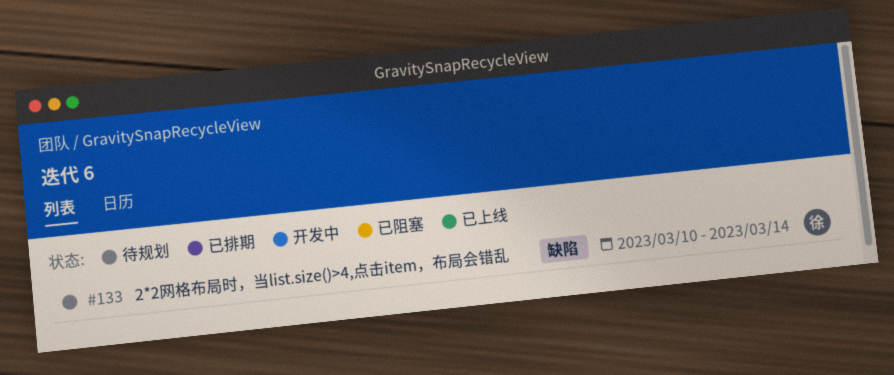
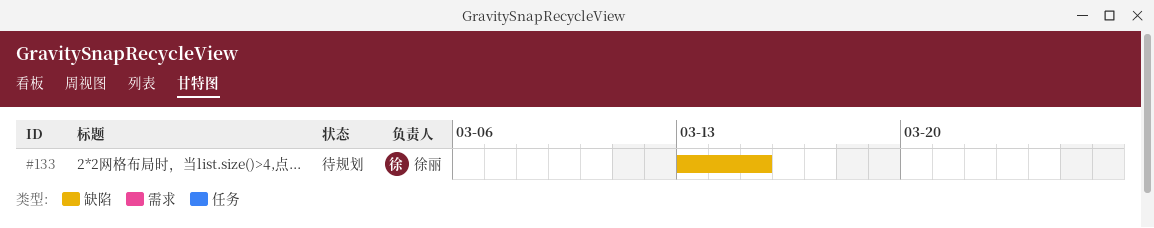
#133, start: Mar 10 -> Mar 13
#133, due: Mar 14 -> Mar 15

